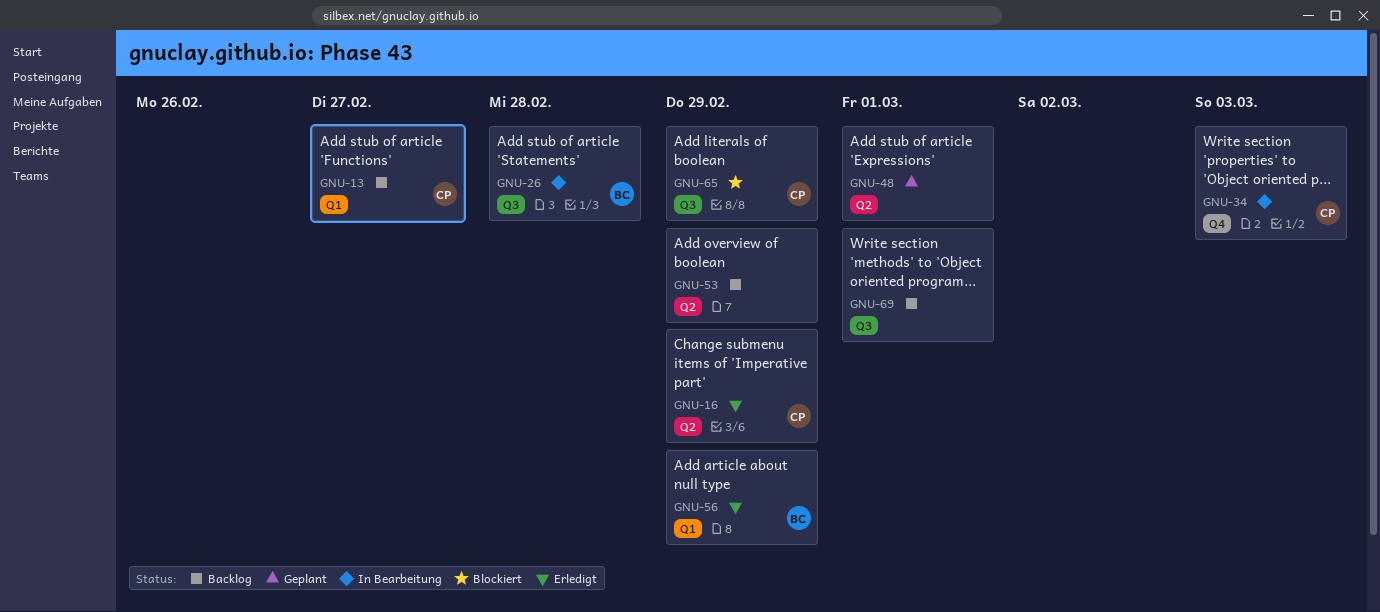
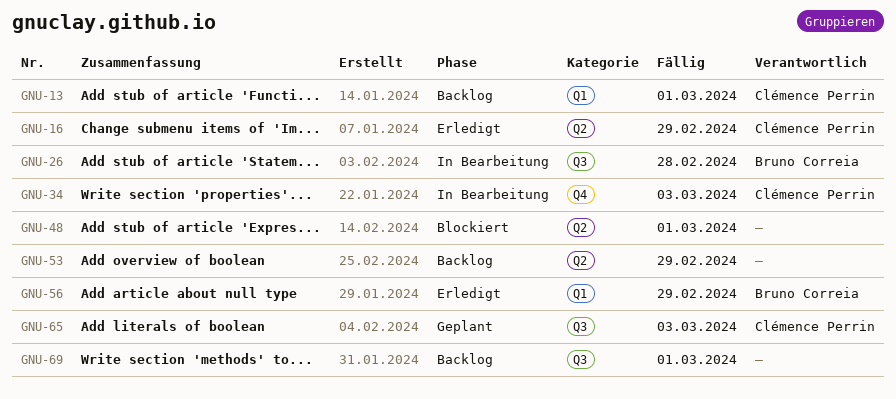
GNU-13, due: Feb 27 -> Mar 1
GNU-48, status: Geplant -> Blockiert
GNU-65, status: Blockiert -> Geplant
GNU-65, due: Feb 29 -> Mar 3

